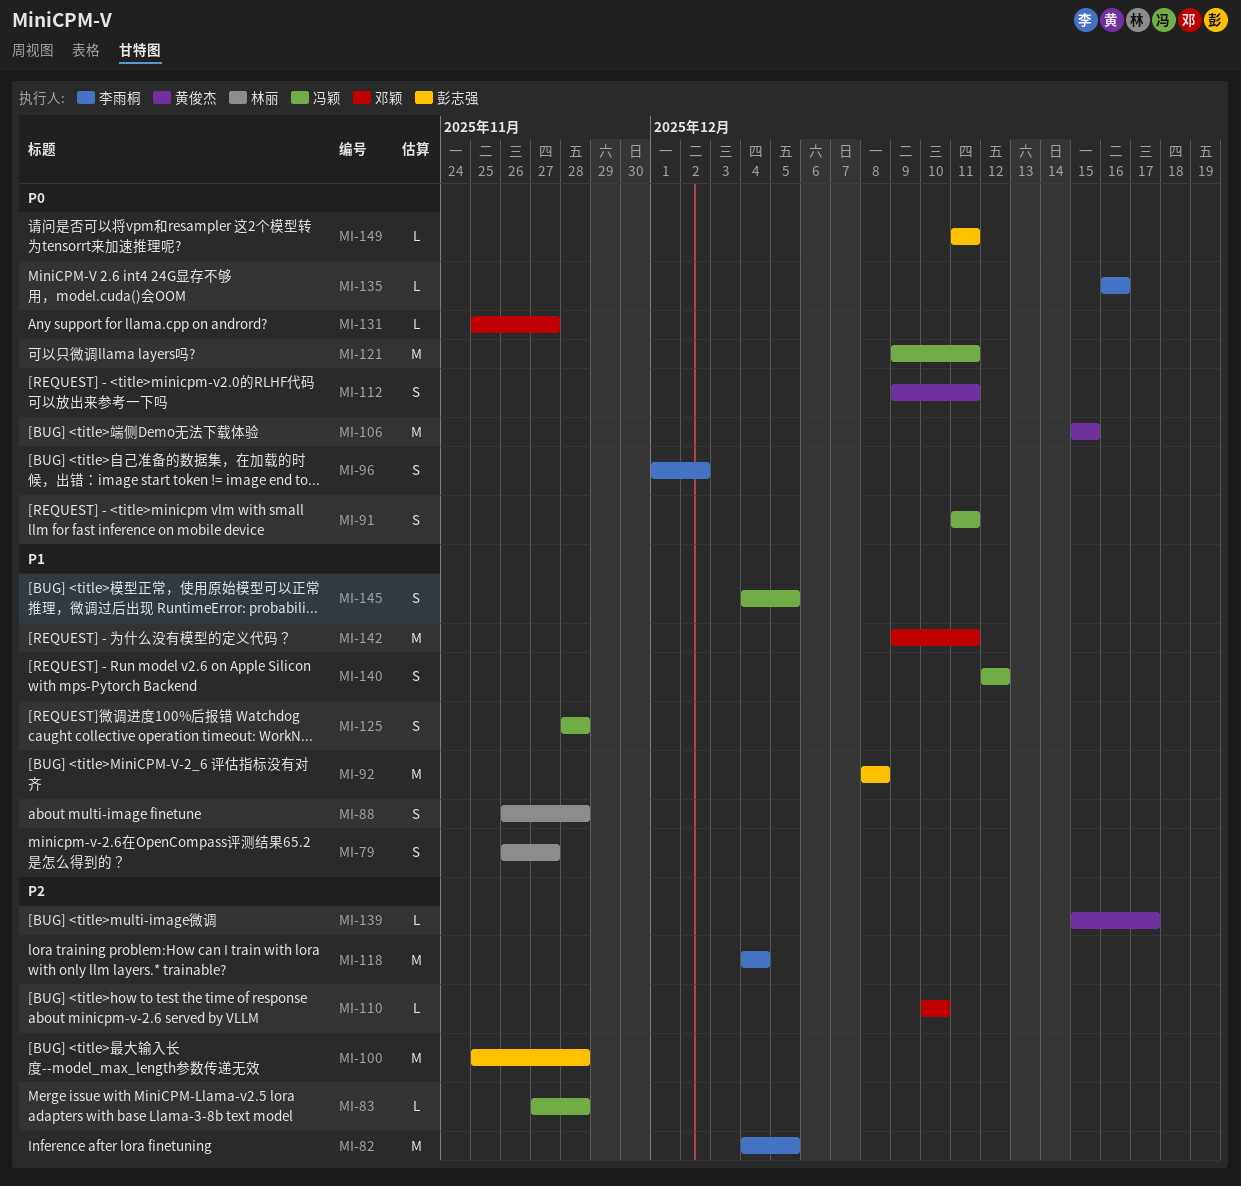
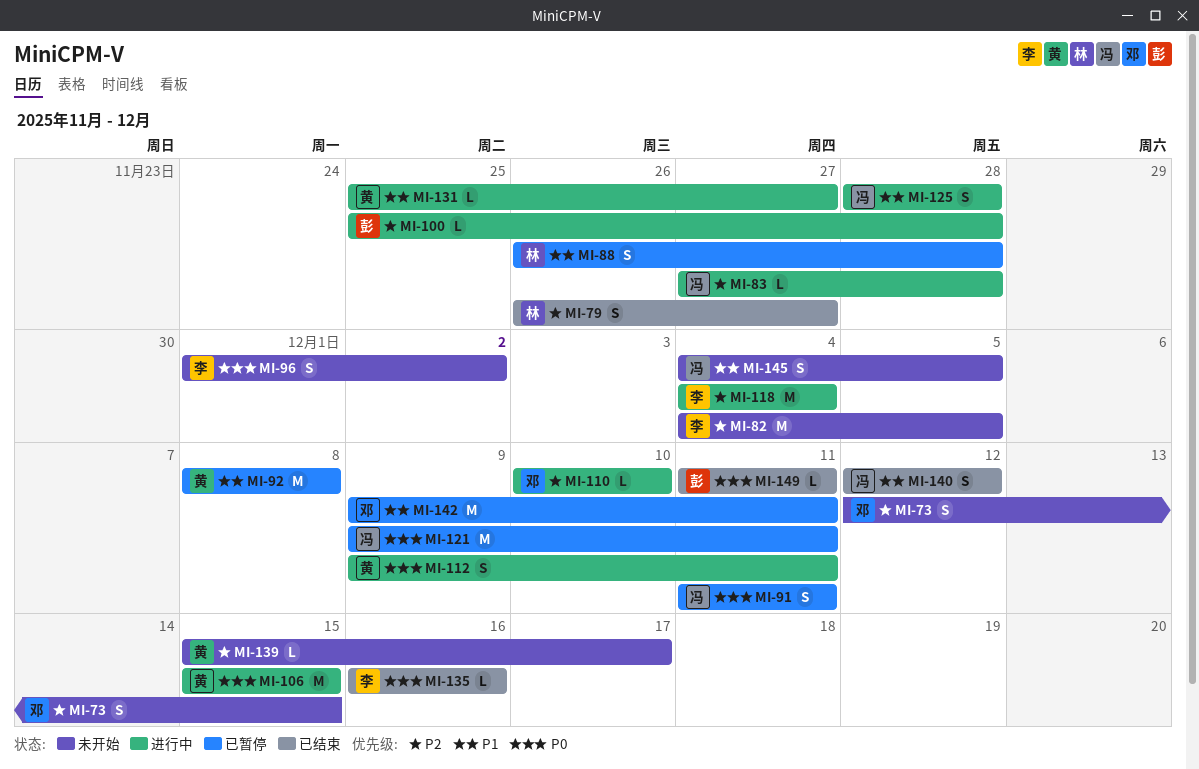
MI-73: none -> present
MI-79, priority: P1 -> P2
MI-92, owner: 彭志强 -> 黄俊杰
MI-100, estimate: M -> L
MI-131, owner: 邓颖 -> 黄俊杰
MI-131, priority: P0 -> P1

